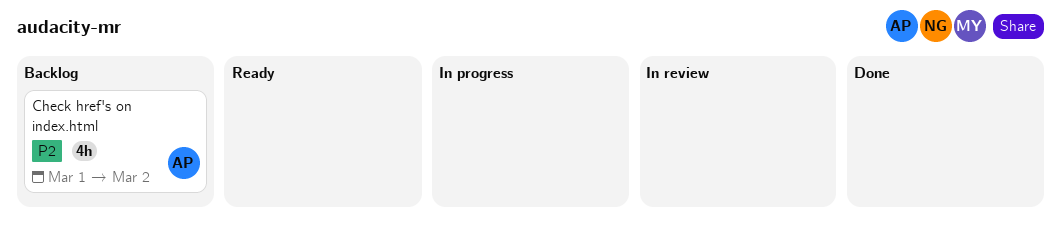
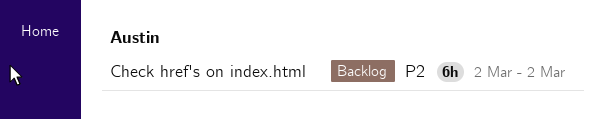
Check href's on index.html, estimate: 4h -> 6h
Check href's on index.html, start: Mar 1 -> Mar 2

